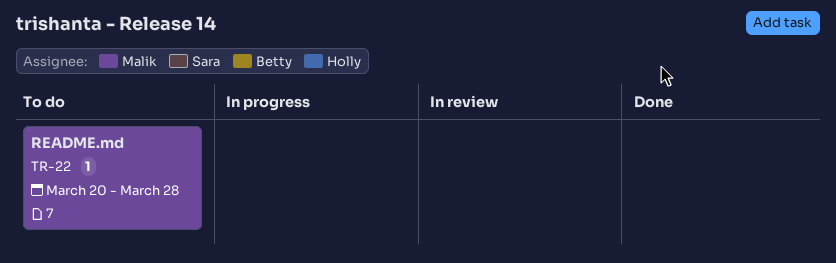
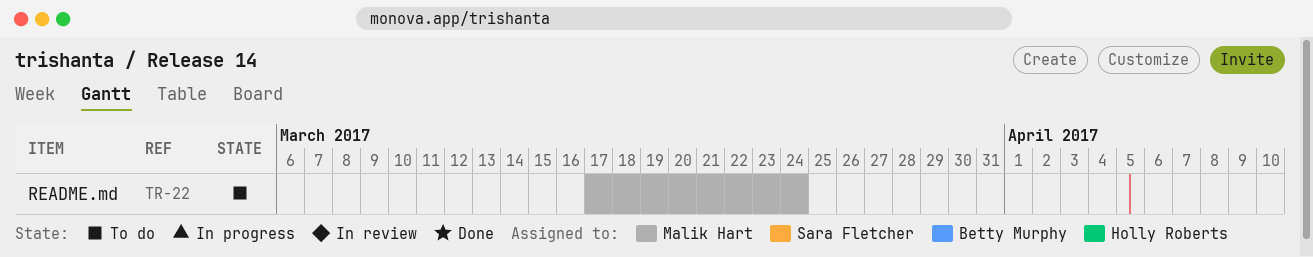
TR-22, start: Mar 20 -> Mar 17
TR-22, due: Mar 28 -> Mar 24

